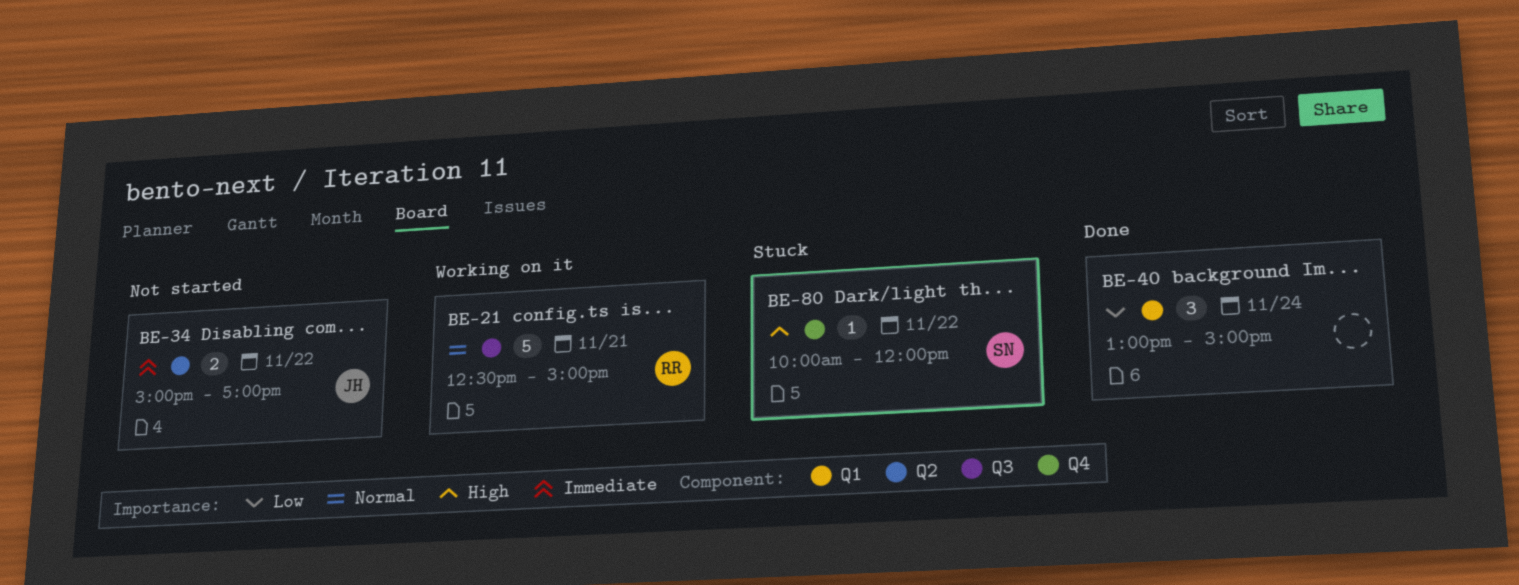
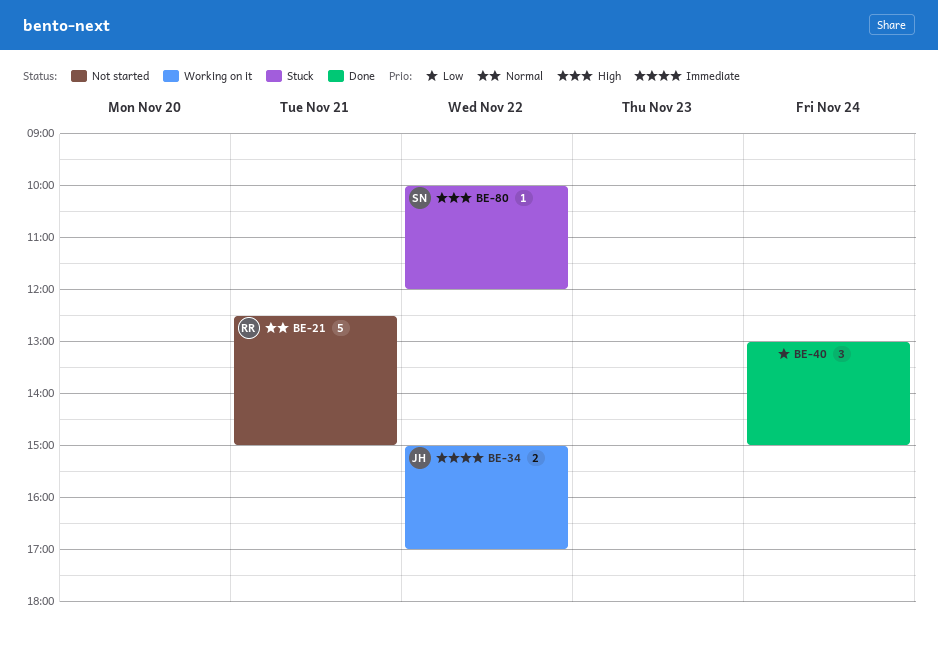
BE-21, status: Working on it -> Not started
BE-34, status: Not started -> Working on it

